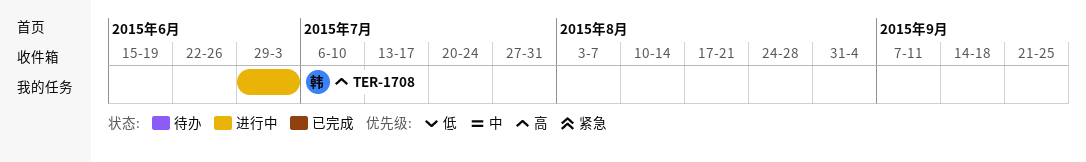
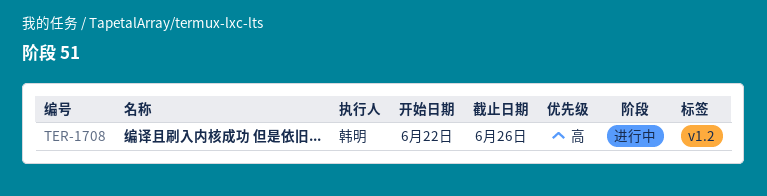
TER-1708, start: Jun 29 -> Jun 22
TER-1708, due: Jul 3 -> Jun 26

